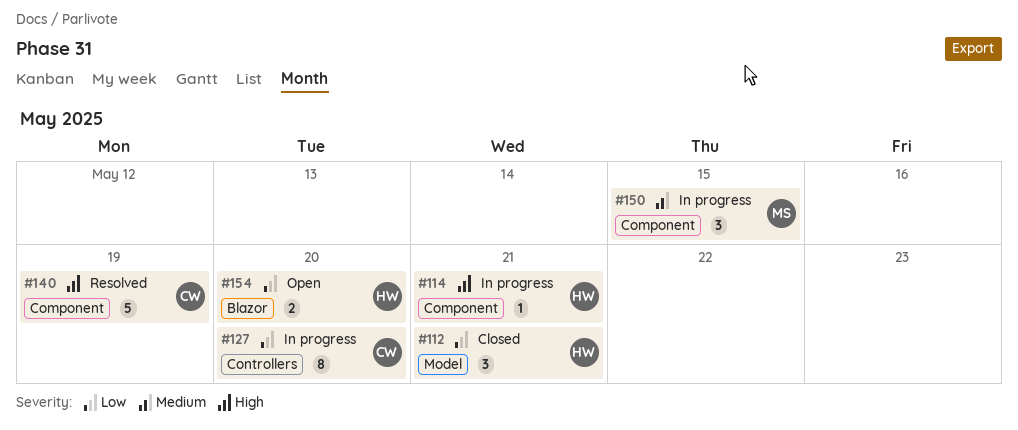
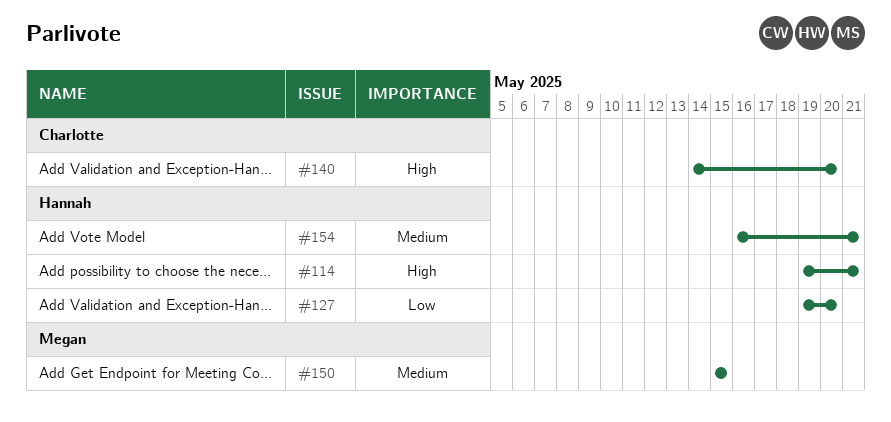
#112: present -> none
#127, owner: Charlotte -> Hannah
#140, due: May 19 -> May 20
#154, priority: Low -> Medium
#154, due: May 20 -> May 21

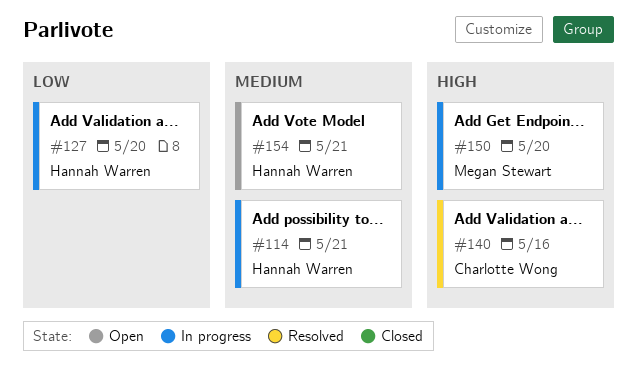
#114, priority: High -> Medium
#140, due: May 20 -> May 16
#150, priority: Medium -> High
#150, due: May 15 -> May 20

